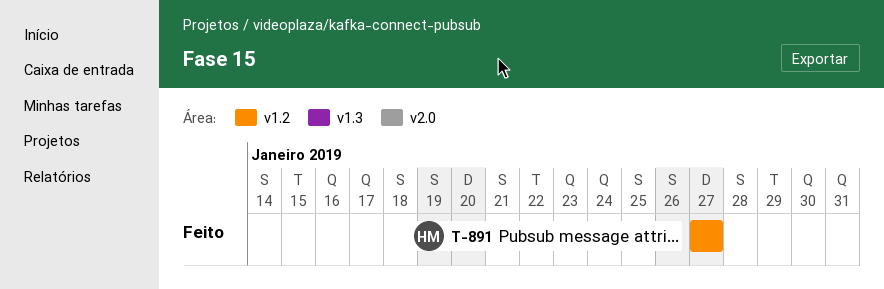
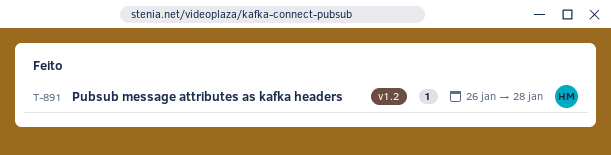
T-891, start: Jan 27 -> Jan 26
T-891, due: Jan 27 -> Jan 28

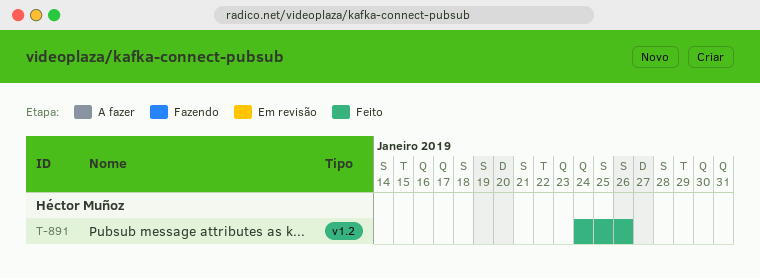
T-891, start: Jan 26 -> Jan 24
T-891, due: Jan 28 -> Jan 26

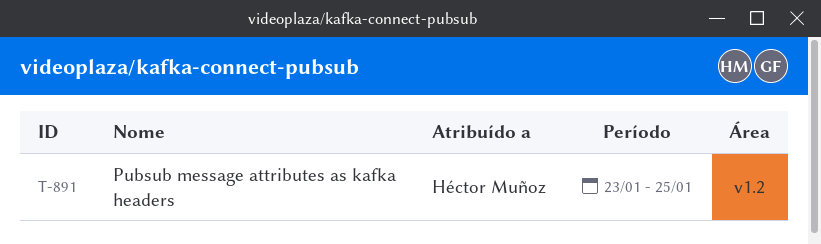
T-891, start: Jan 24 -> Jan 23
T-891, due: Jan 26 -> Jan 25

